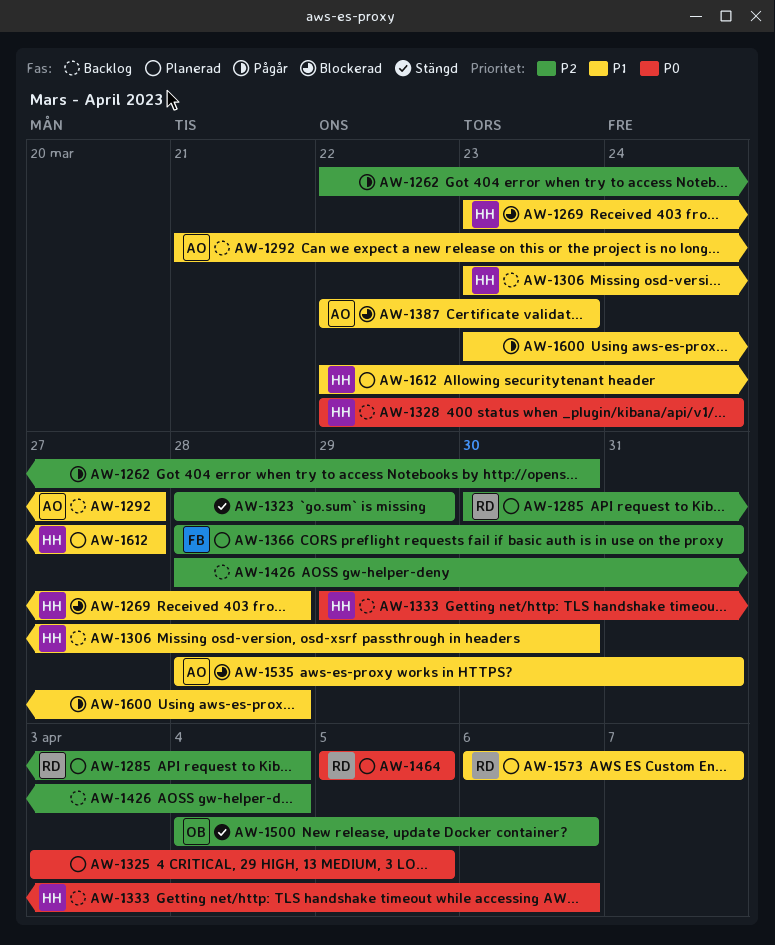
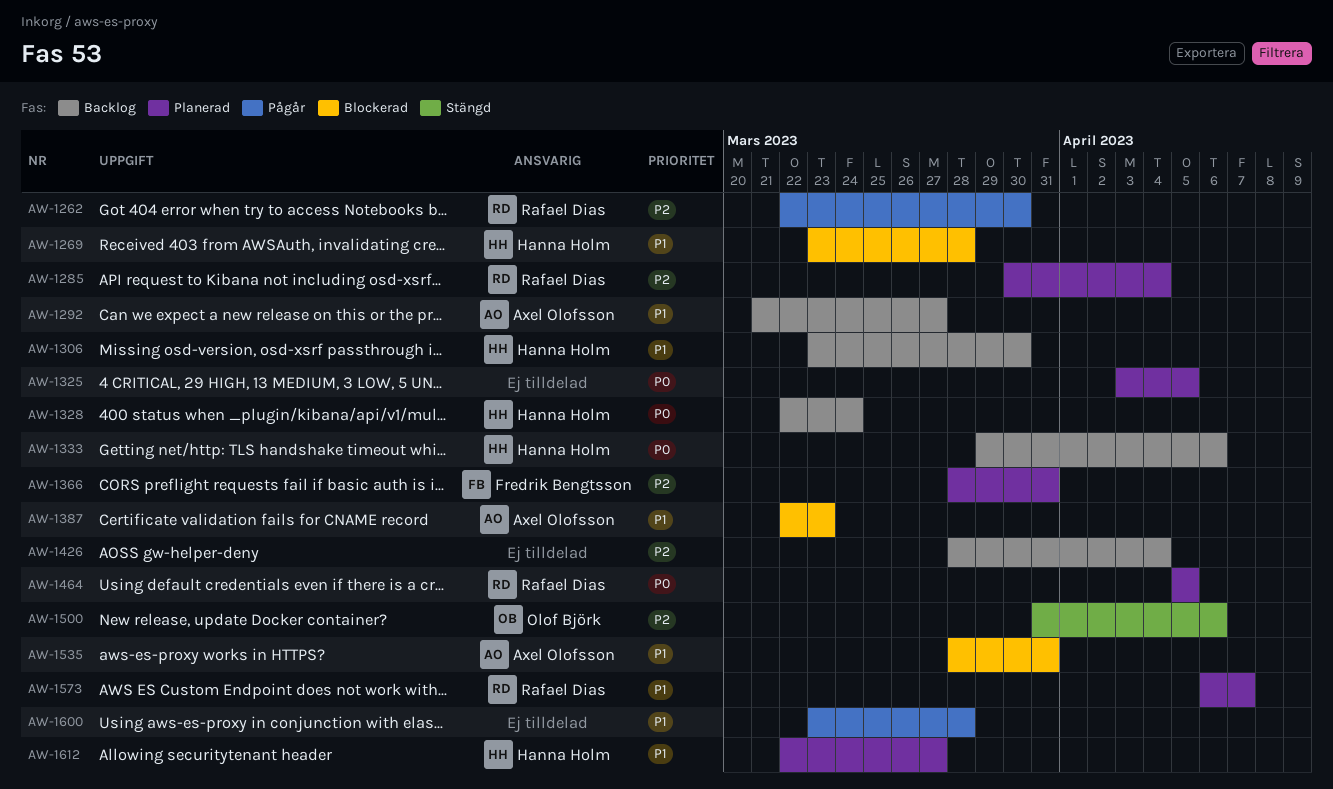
AW-1262, owner: none -> Rafael Dias
AW-1323: present -> none
AW-1500, start: Apr 4 -> Mar 31

